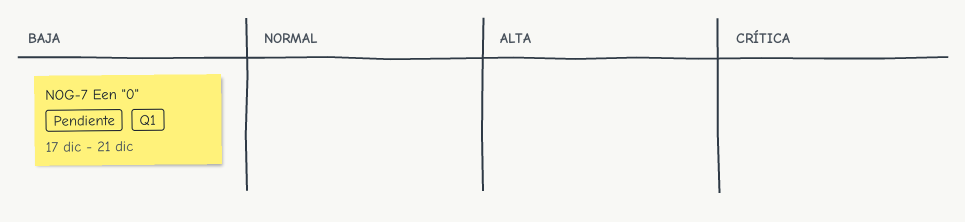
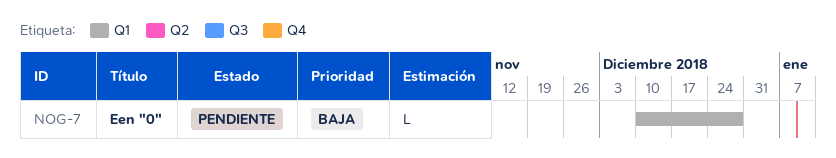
NOG-7, start: Dec 17 -> Dec 10
NOG-7, due: Dec 21 -> Dec 28

